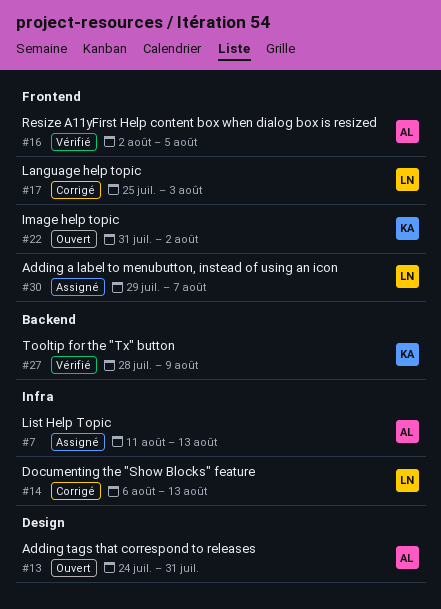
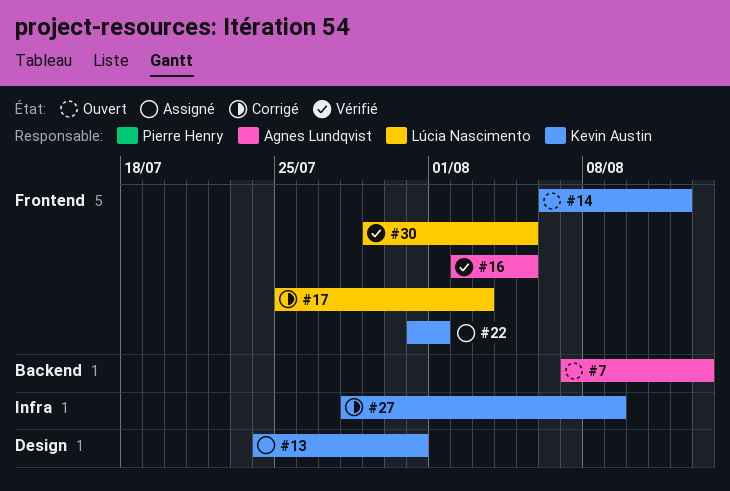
#7, status: Assigné -> Ouvert
#7, label: Infra -> Backend
#7, start: Aug 11 -> Aug 7
#13, status: Ouvert -> Assigné
#13, owner: Agnes Lundqvist -> Kevin Austin
#14, status: Corrigé -> Ouvert
#14, owner: Lúcia Nascimento -> Kevin Austin
#14, label: Infra -> Frontend
#14, due: Aug 13 -> Aug 12
#22, status: Ouvert -> Assigné
#22, due: Aug 2 -> Aug 1
#27, status: Vérifié -> Corrigé
#27, label: Backend -> Infra
#30, status: Assigné -> Vérifié
#30, due: Aug 7 -> Aug 5

